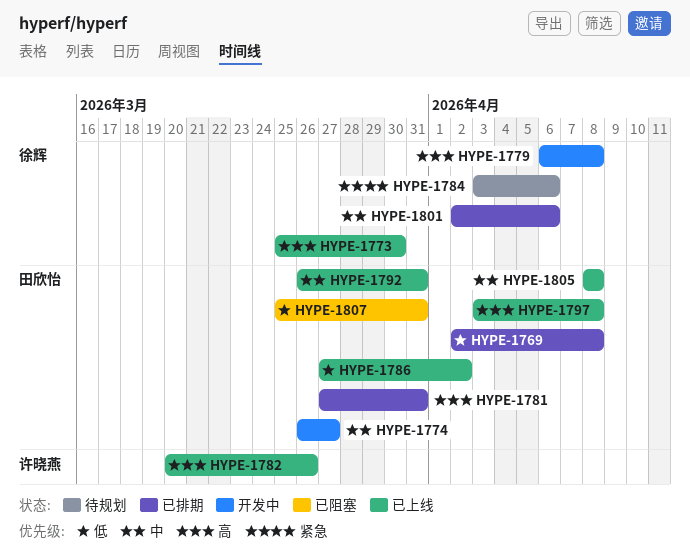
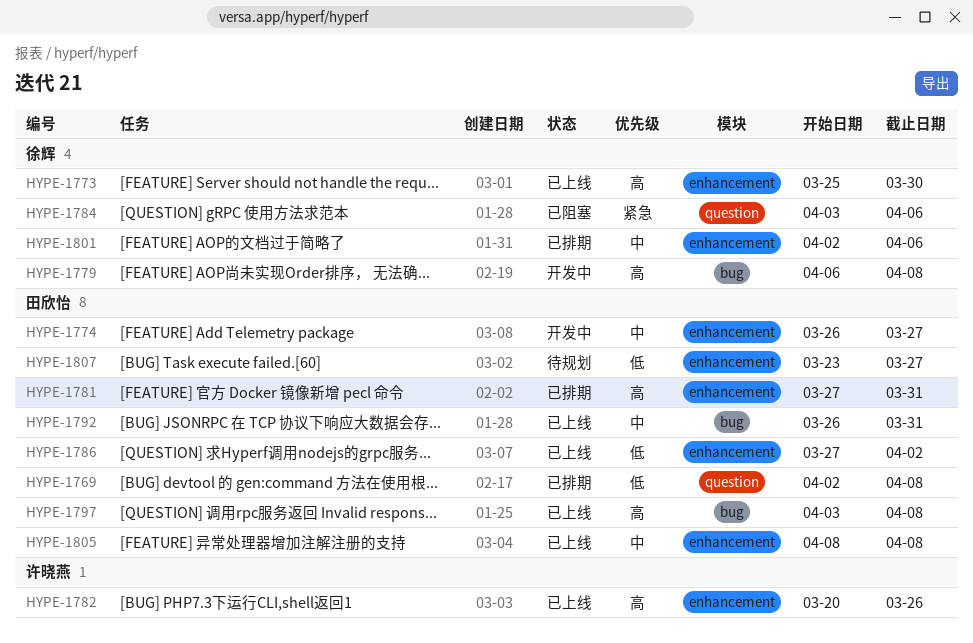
HYPE-1784, status: 待规划 -> 已阻塞
HYPE-1807, status: 已阻塞 -> 待规划
HYPE-1807, start: Mar 25 -> Mar 23
HYPE-1807, due: Mar 31 -> Mar 27

